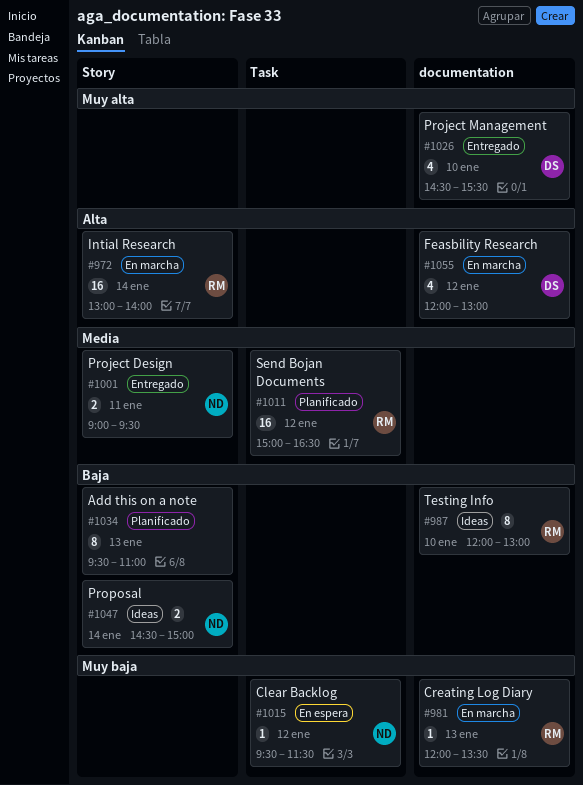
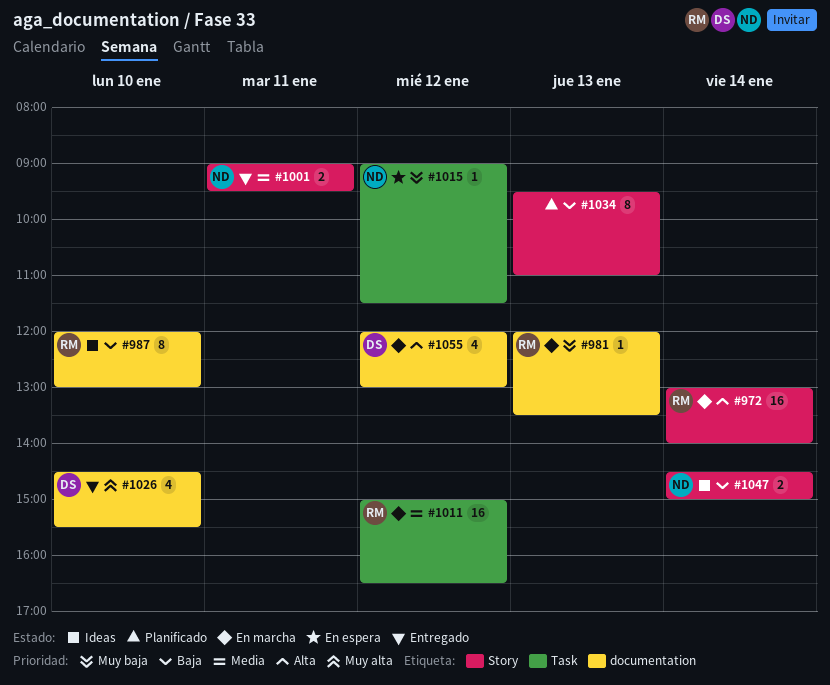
#1011, status: Planificado -> En marcha
#1015, begins: 09:30 -> 09:00

